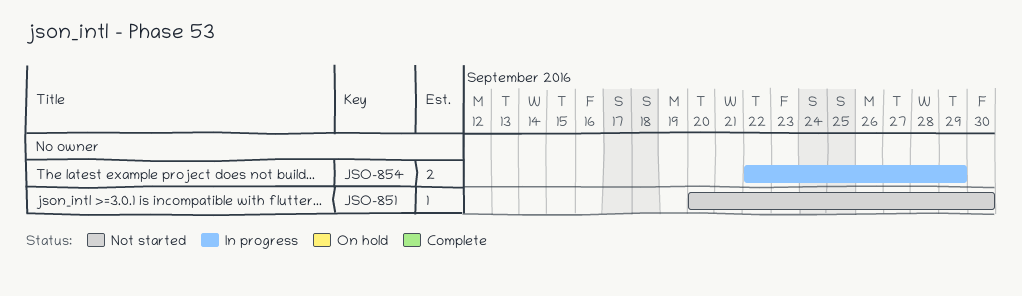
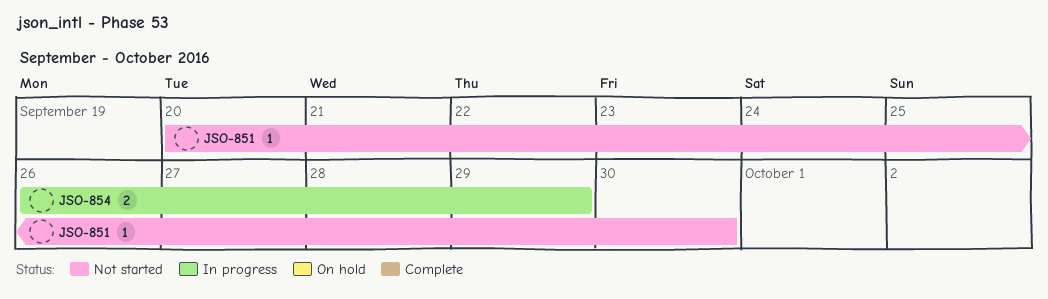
JSO-854, start: Sep 22 -> Sep 26

